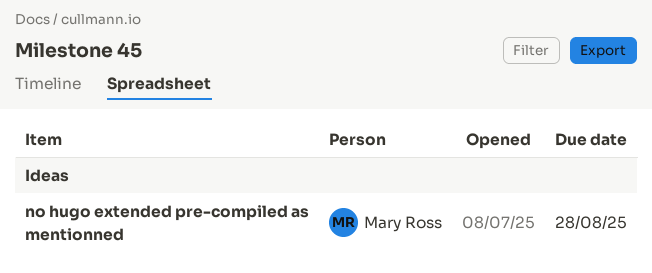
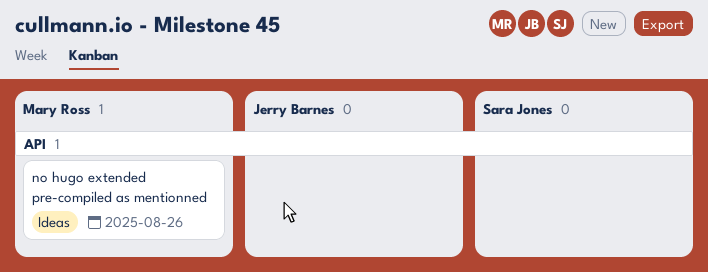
no hugo extended pre-compiled as mentionned, due: Aug 28 -> Aug 26

